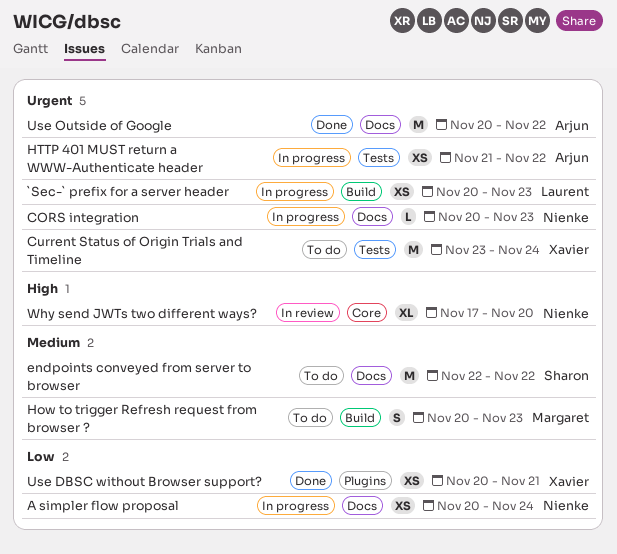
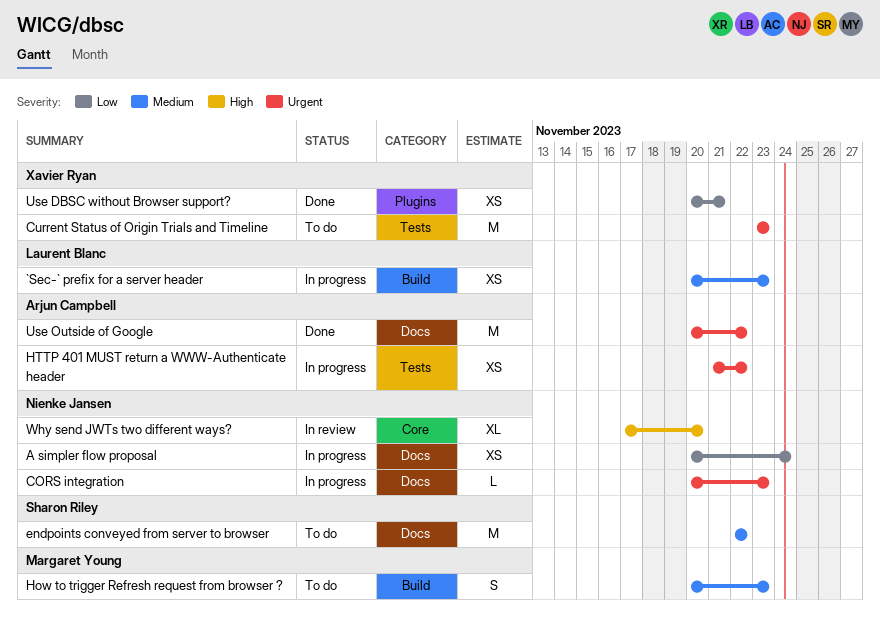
`Sec-` prefix for a server header, priority: Urgent -> Medium
Current Status of Origin Trials and Timeline, due: Nov 24 -> Nov 23

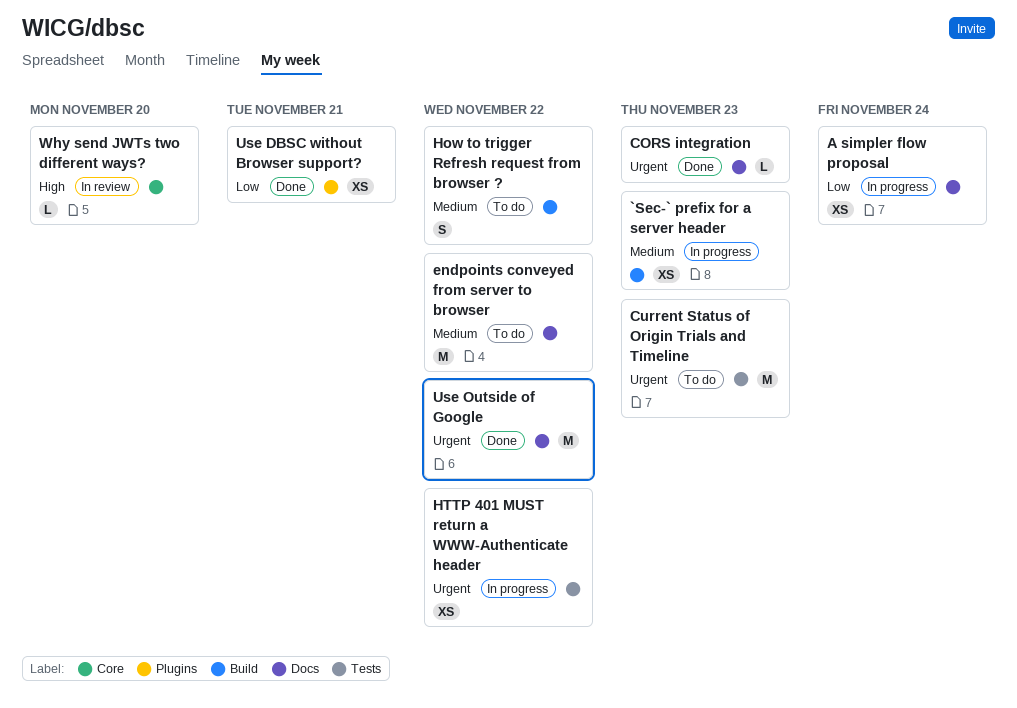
CORS integration, status: In progress -> Done
How to trigger Refresh request from browser ?, due: Nov 23 -> Nov 22
Why send JWTs two different ways?, estimate: XL -> L

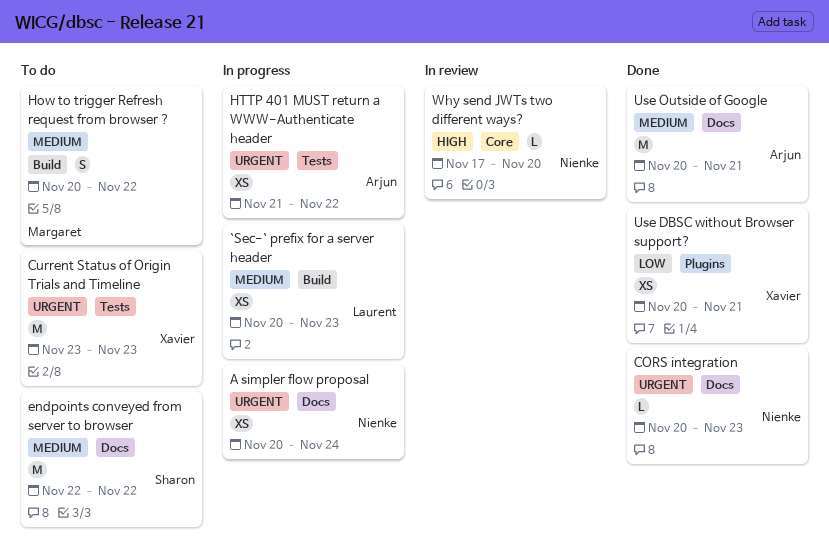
A simpler flow proposal, priority: Low -> Urgent
Use Outside of Google, priority: Urgent -> Medium
Use Outside of Google, due: Nov 22 -> Nov 21

